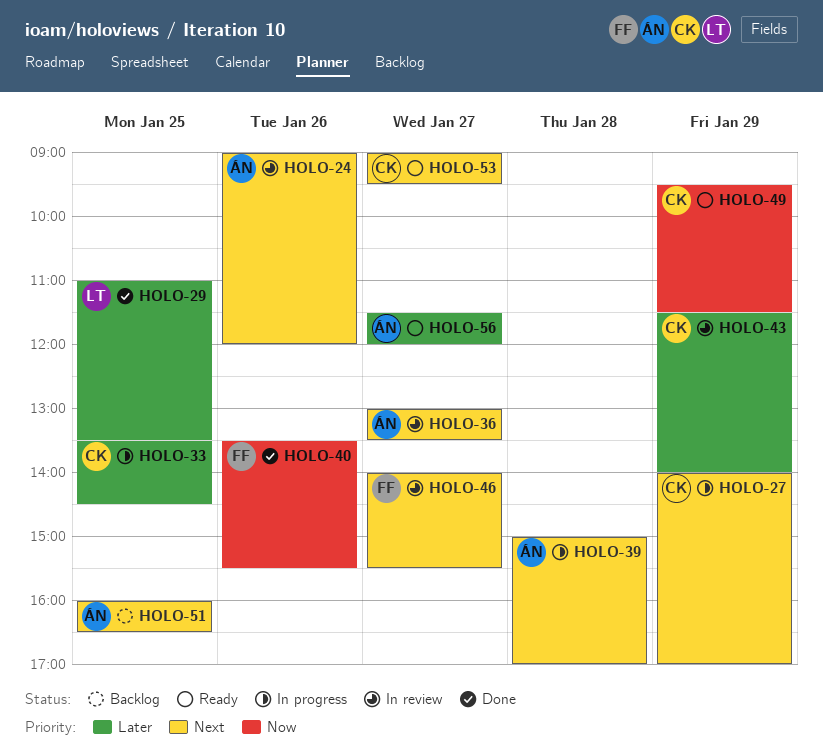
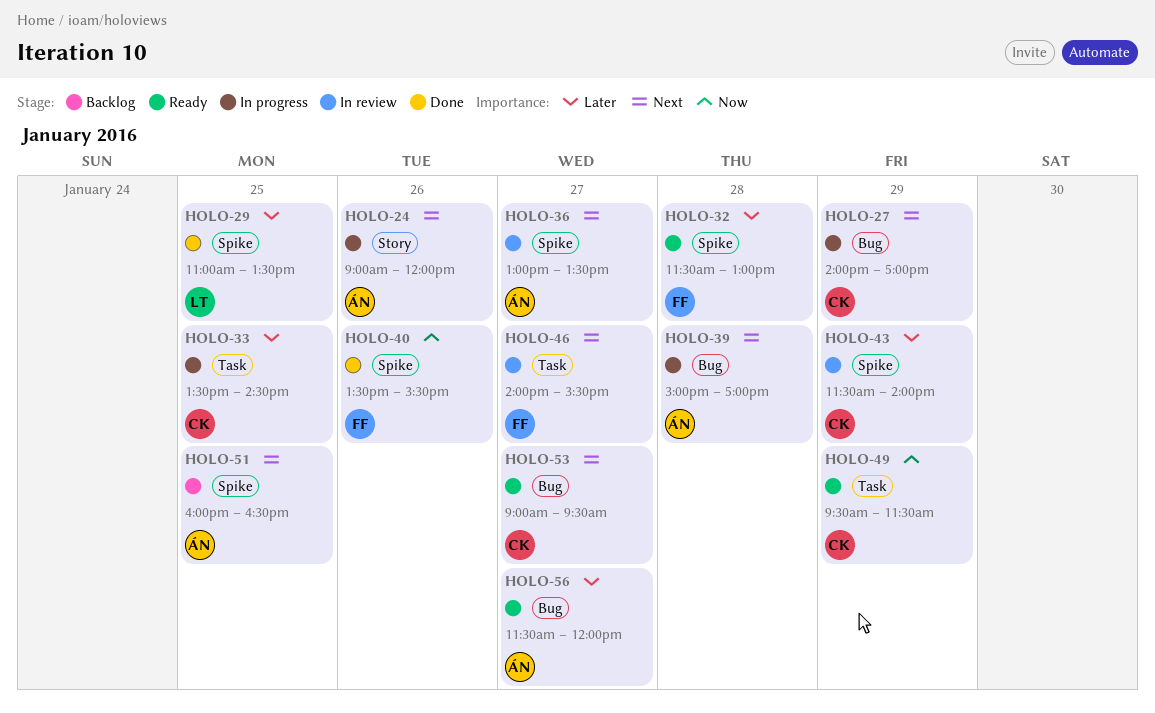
HOLO-24, status: In review -> In progress
HOLO-32: none -> present

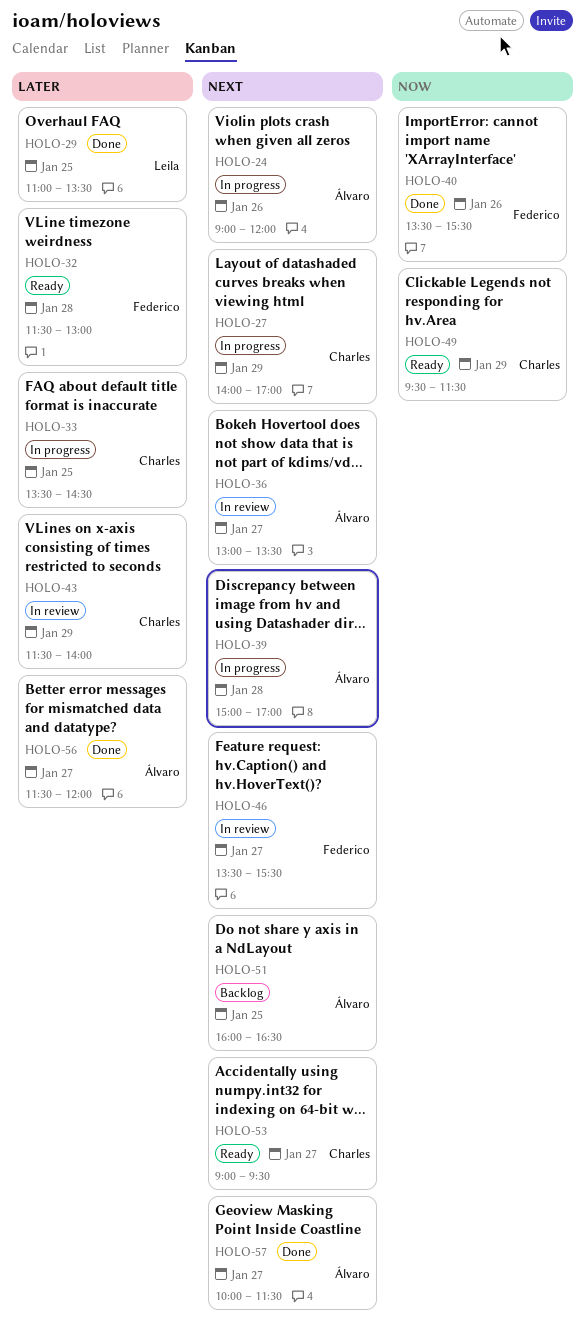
HOLO-46, begins: 14:00 -> 13:30
HOLO-56, status: Ready -> Done
HOLO-57: none -> present

